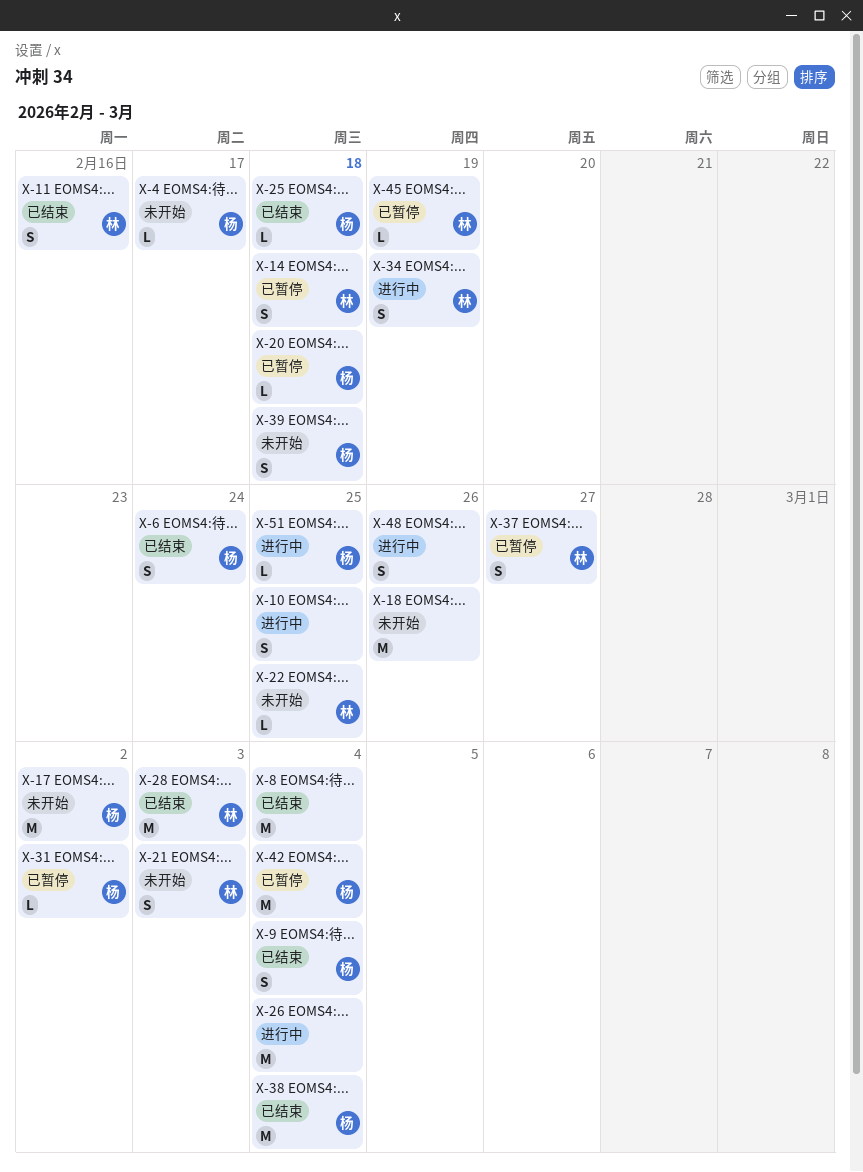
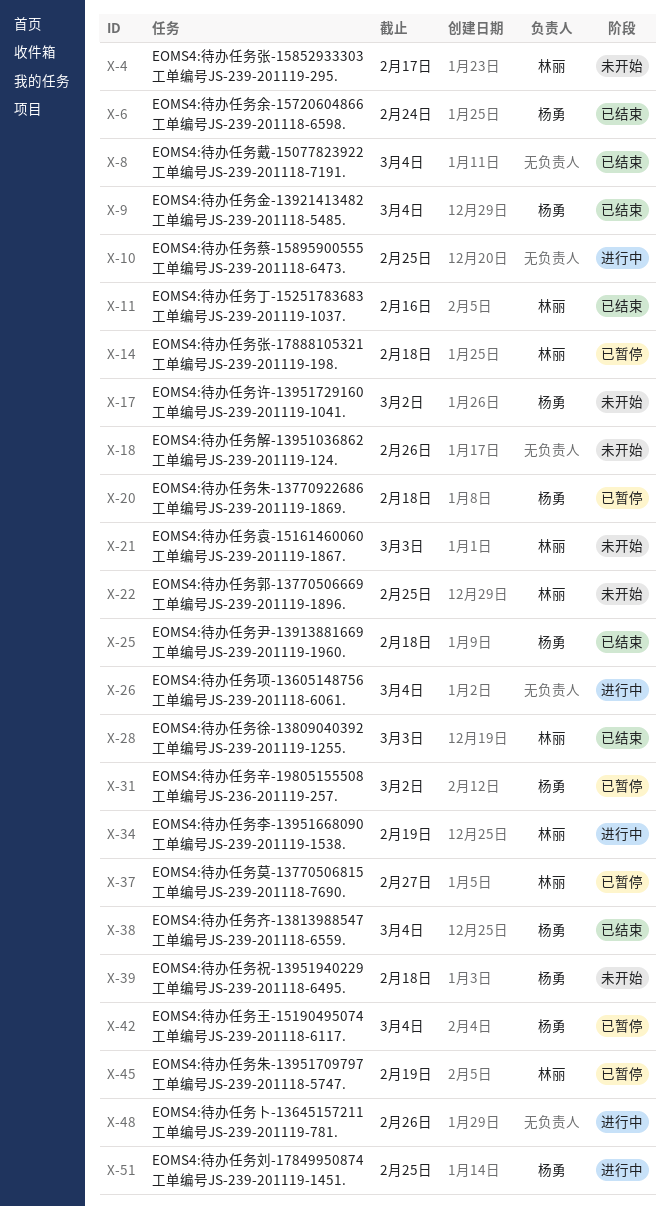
X-4, owner: 杨勇 -> 林丽

